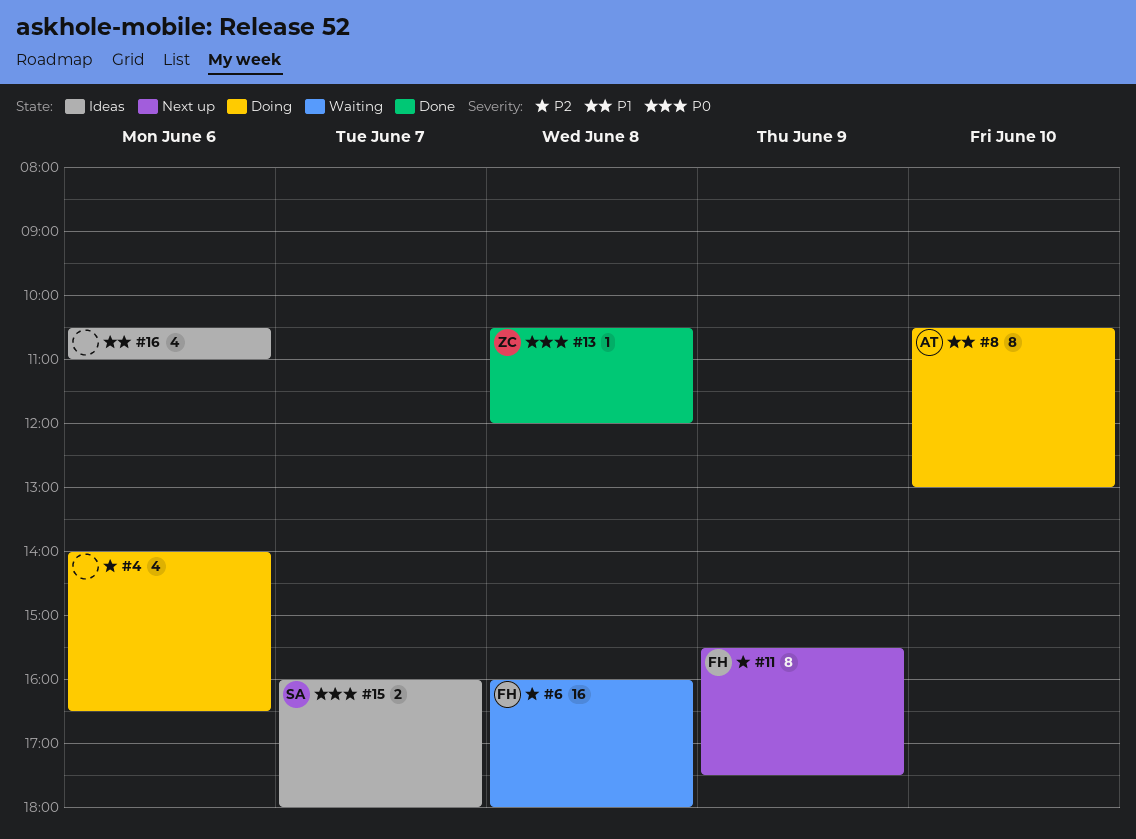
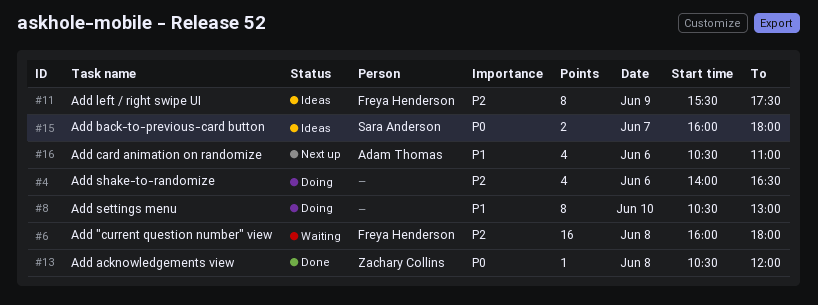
#8, owner: Adam Thomas -> none
#11, status: Next up -> Ideas
#16, status: Ideas -> Next up
#16, owner: none -> Adam Thomas

